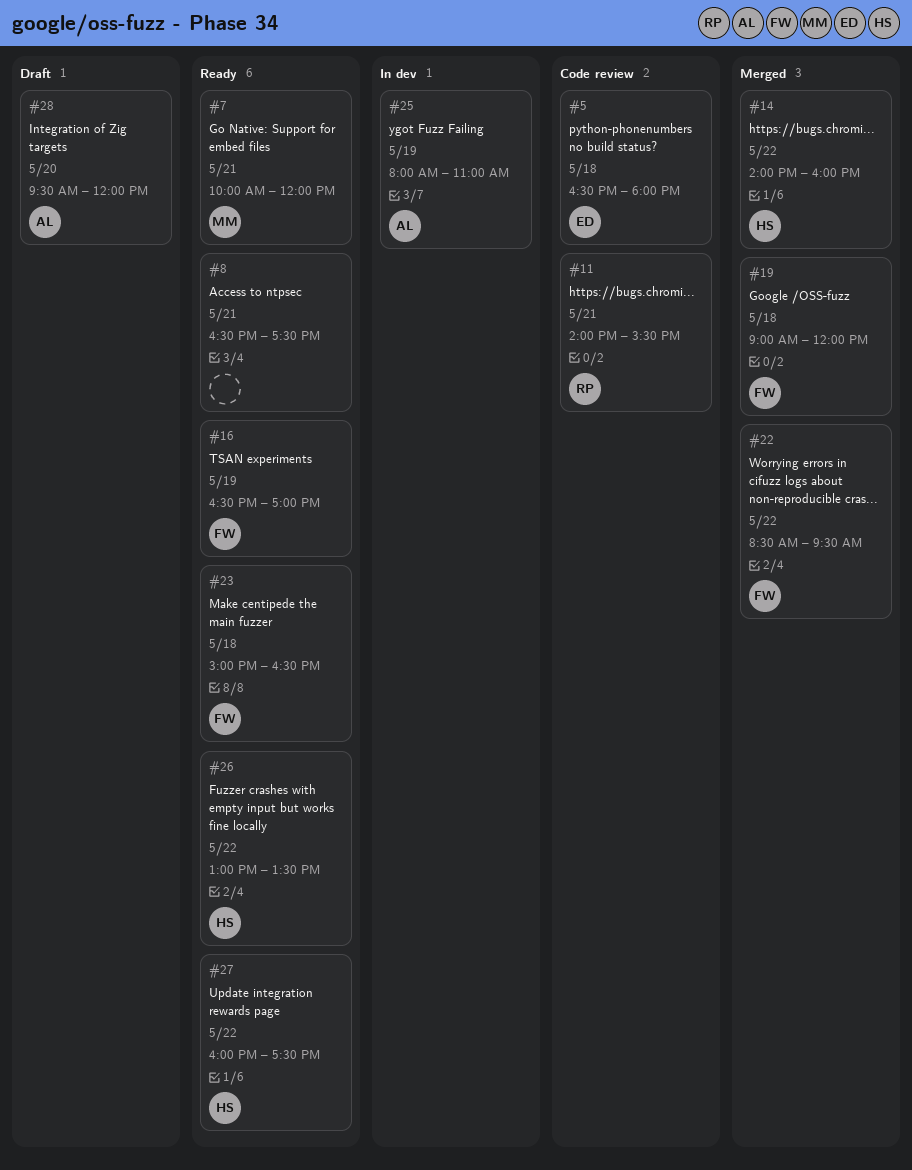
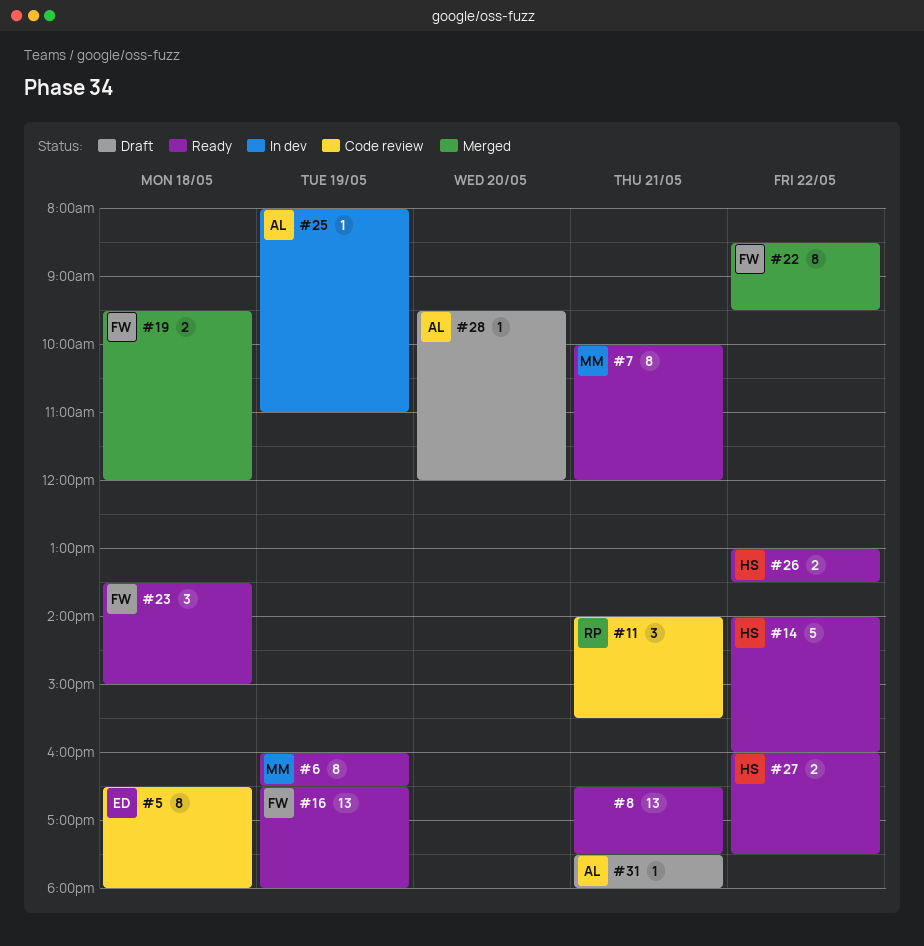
#6: none -> present
#14, status: Merged -> Ready
#16, ends: 17:00 -> 18:00
#19, begins: 09:00 -> 09:30
#23, begins: 15:00 -> 13:30
#23, ends: 16:30 -> 15:00
#31: none -> present

